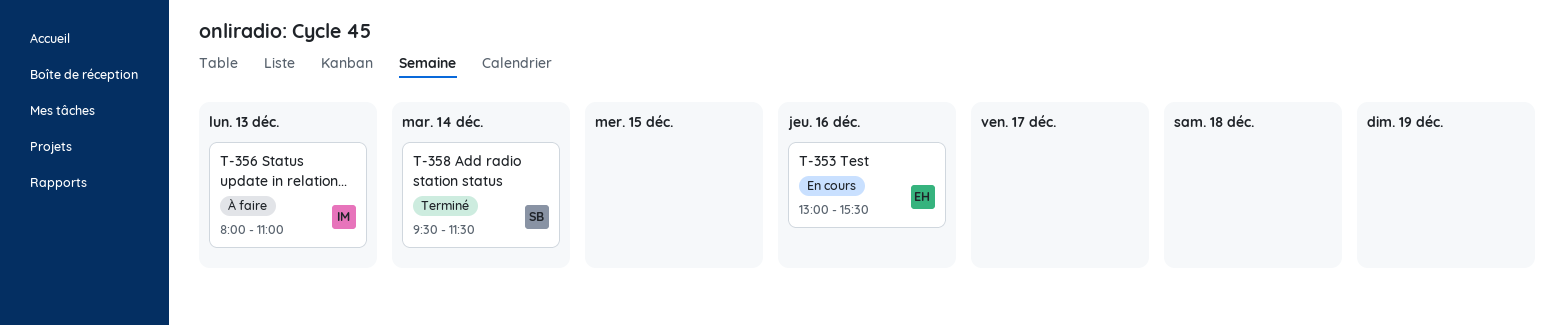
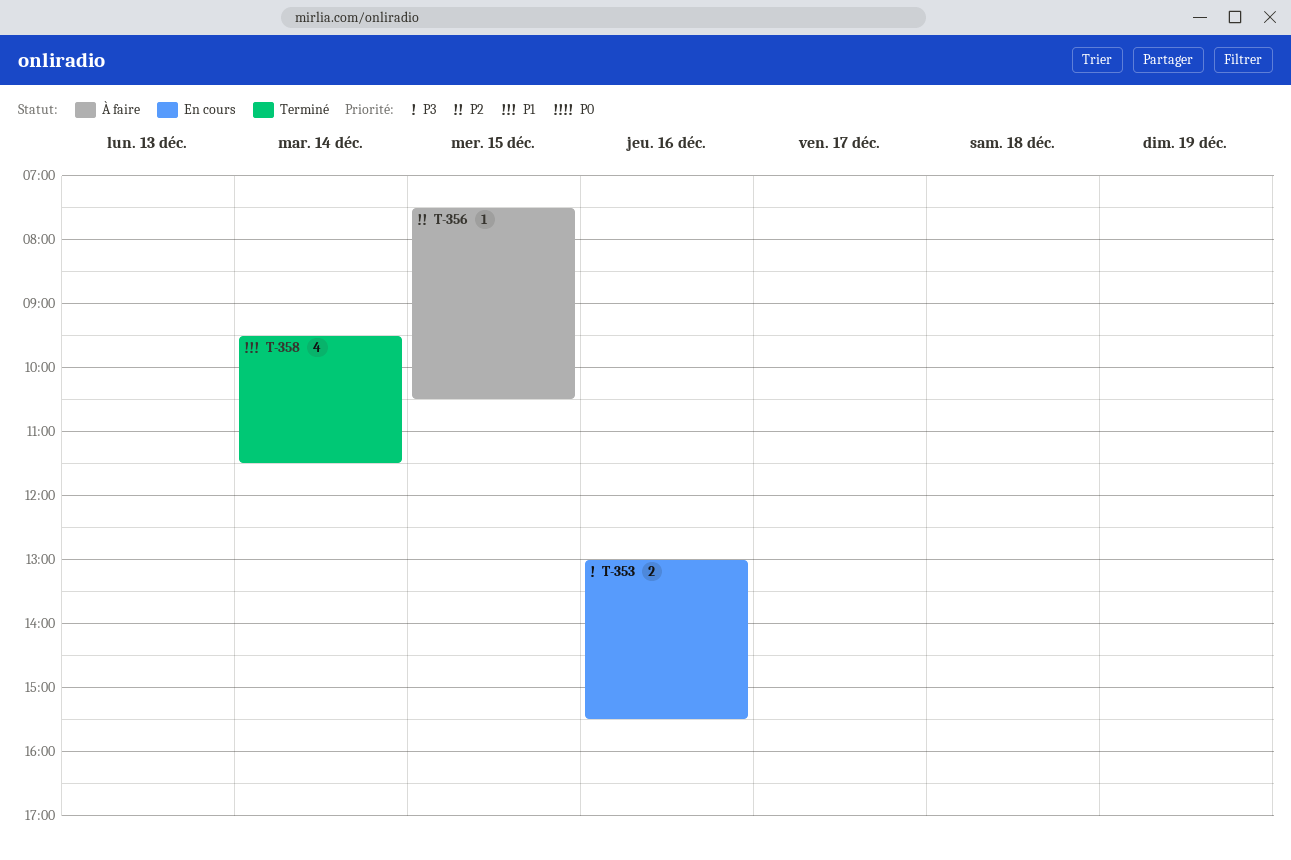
T-356, day: Dec 13 -> Dec 15
T-356, begins: 08:00 -> 07:30
T-356, ends: 11:00 -> 10:30

